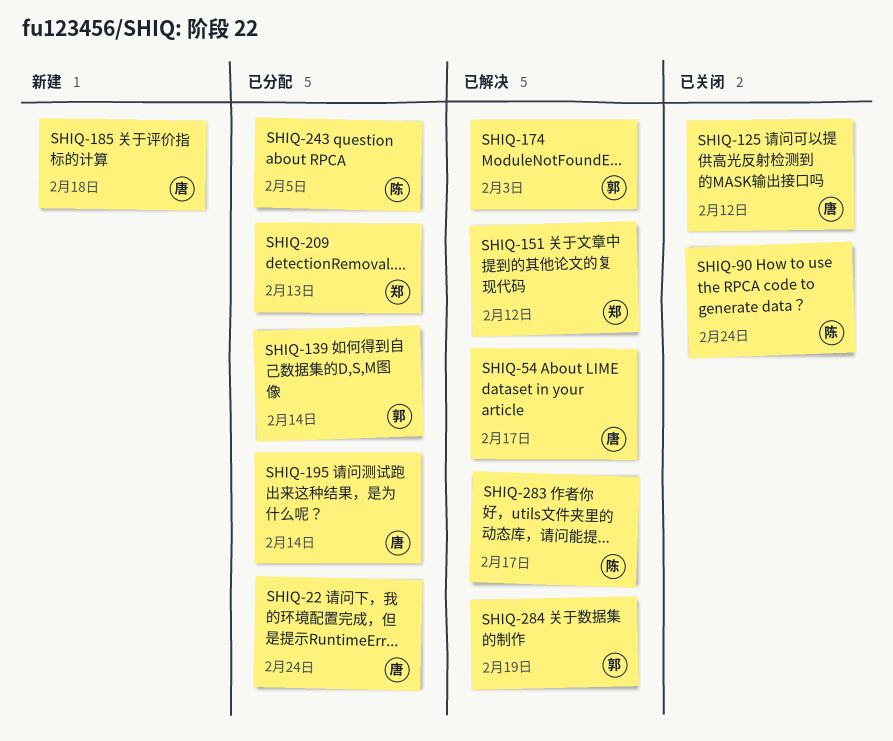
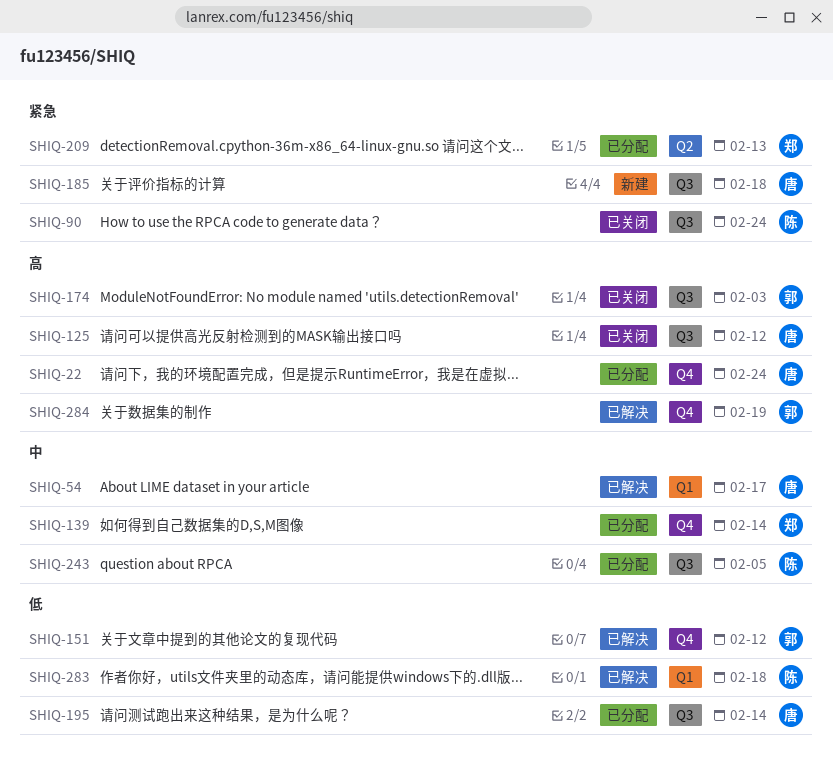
SHIQ-139, owner: 郭 -> 郑
SHIQ-151, owner: 郑 -> 郭
SHIQ-174, status: 已解决 -> 已关闭
SHIQ-283, due: Feb 17 -> Feb 18

